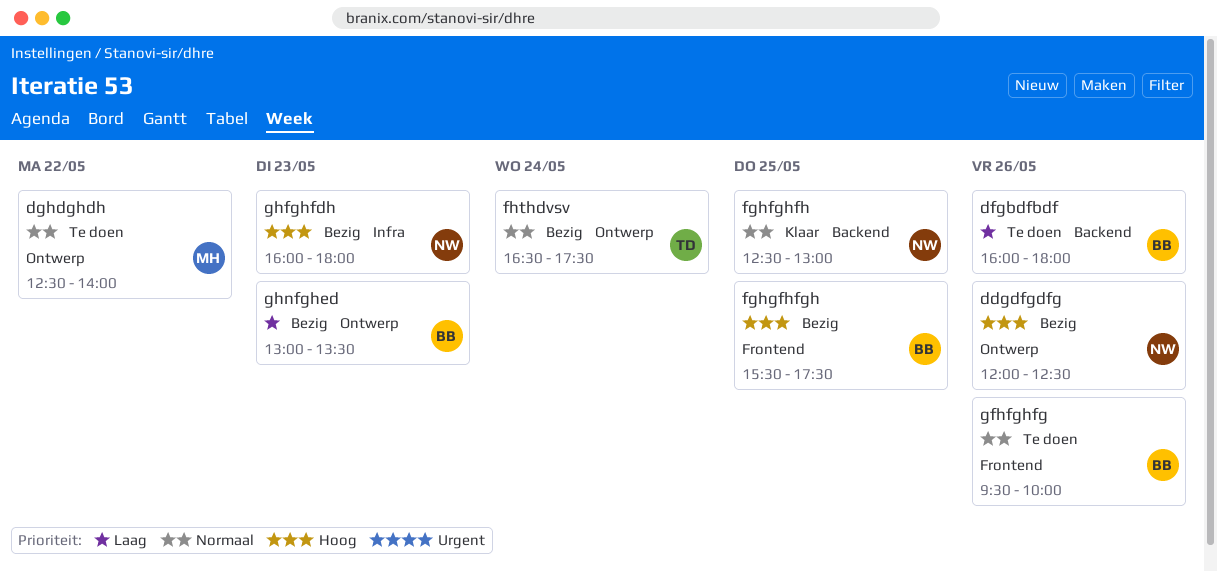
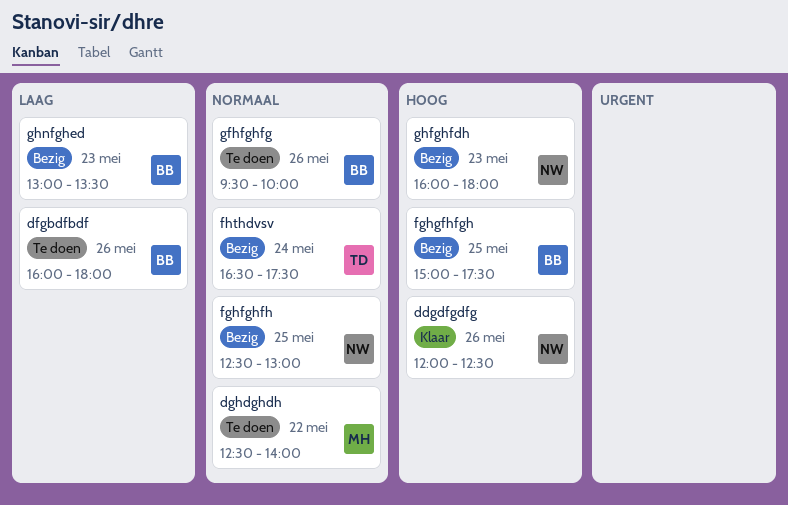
ddgdfgdfg, status: Bezig -> Klaar
fghfghfh, status: Klaar -> Bezig
fghgfhfgh, begins: 15:30 -> 15:00

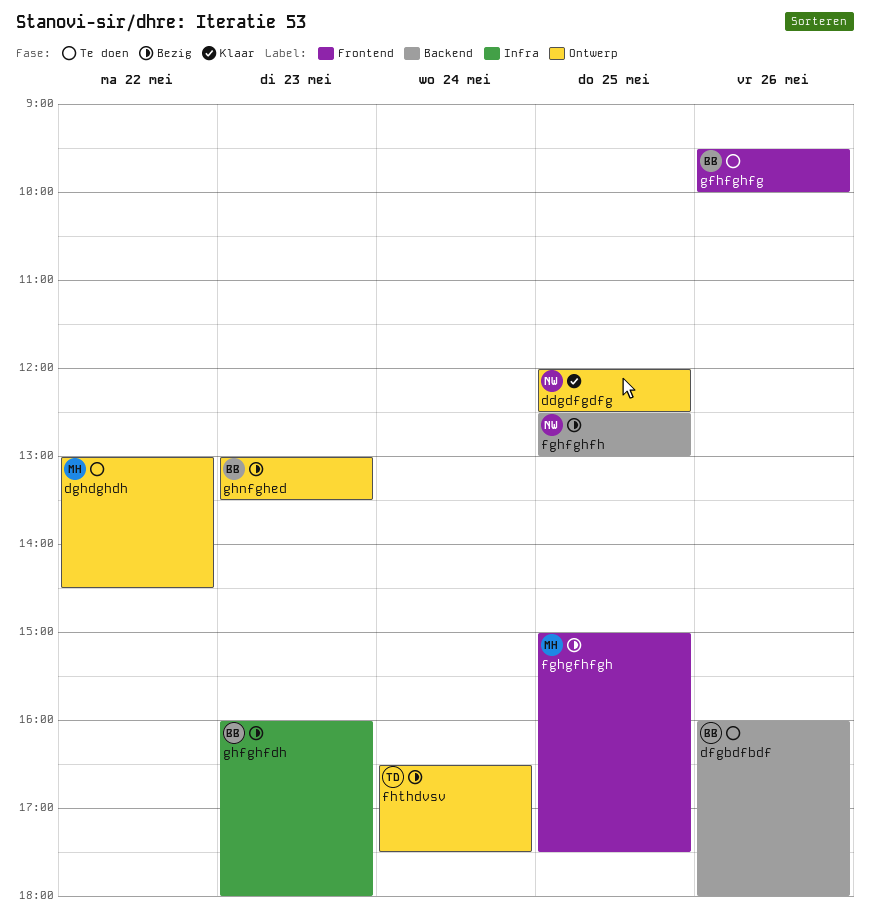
ddgdfgdfg, day: May 26 -> May 25
dghdghdh, begins: 12:30 -> 13:00
dghdghdh, ends: 14:00 -> 14:30
fghgfhfgh, owner: BB -> MH
ghfghfdh, owner: NW -> BB

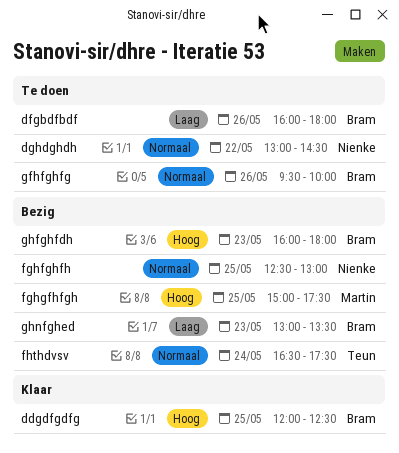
ddgdfgdfg, owner: Nienke -> Bram
dghdghdh, owner: Martin -> Nienke

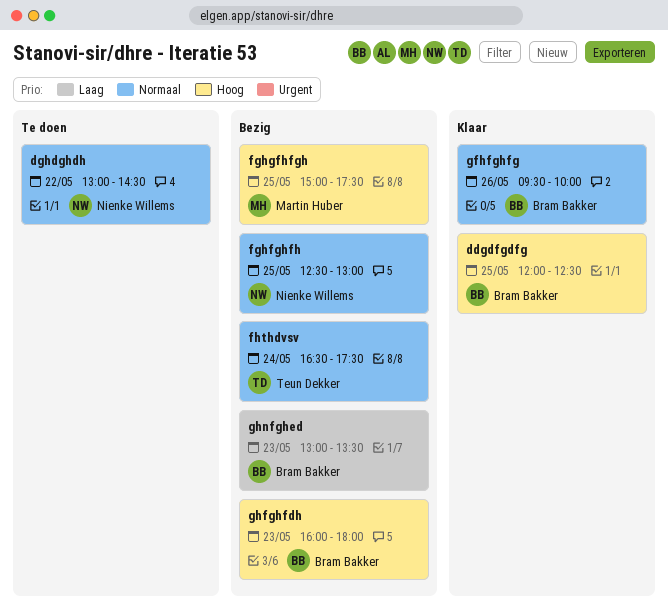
dfgbdfbdf: present -> none
gfhfghfg, status: Te doen -> Klaar

